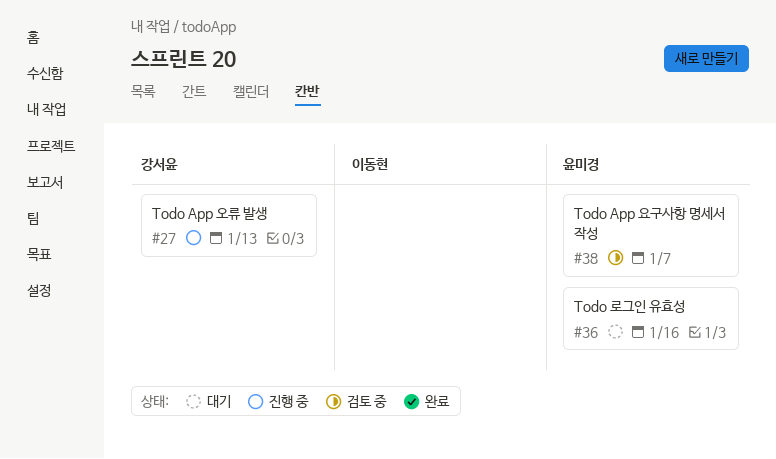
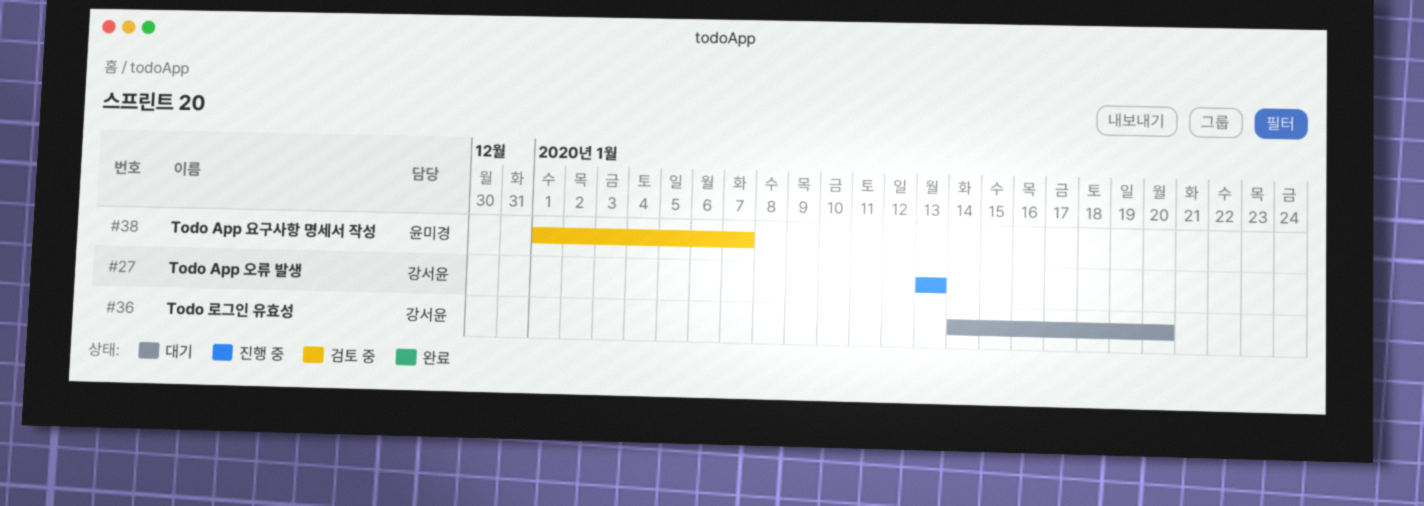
#36, owner: 윤미경 -> 강서윤
#36, due: Jan 16 -> Jan 20

